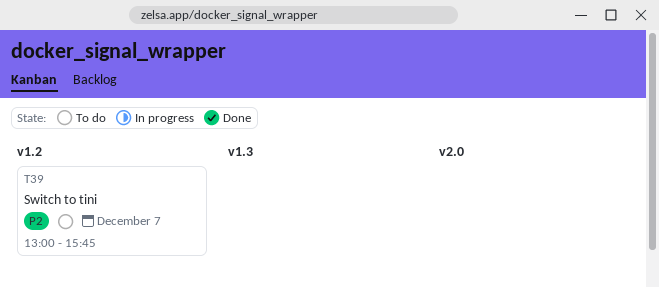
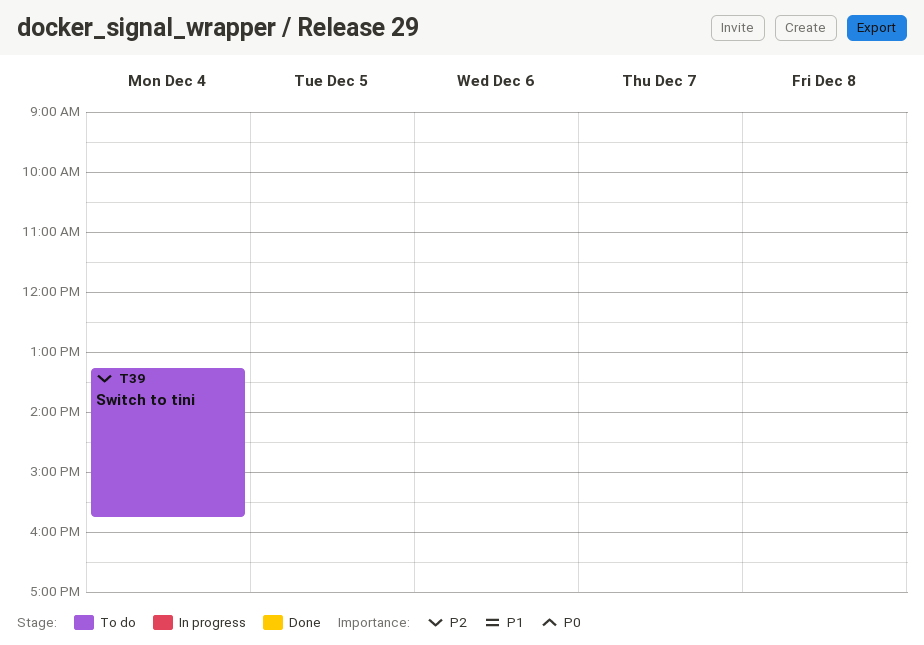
T39, day: Dec 7 -> Dec 4
T39, begins: 13:00 -> 13:15

